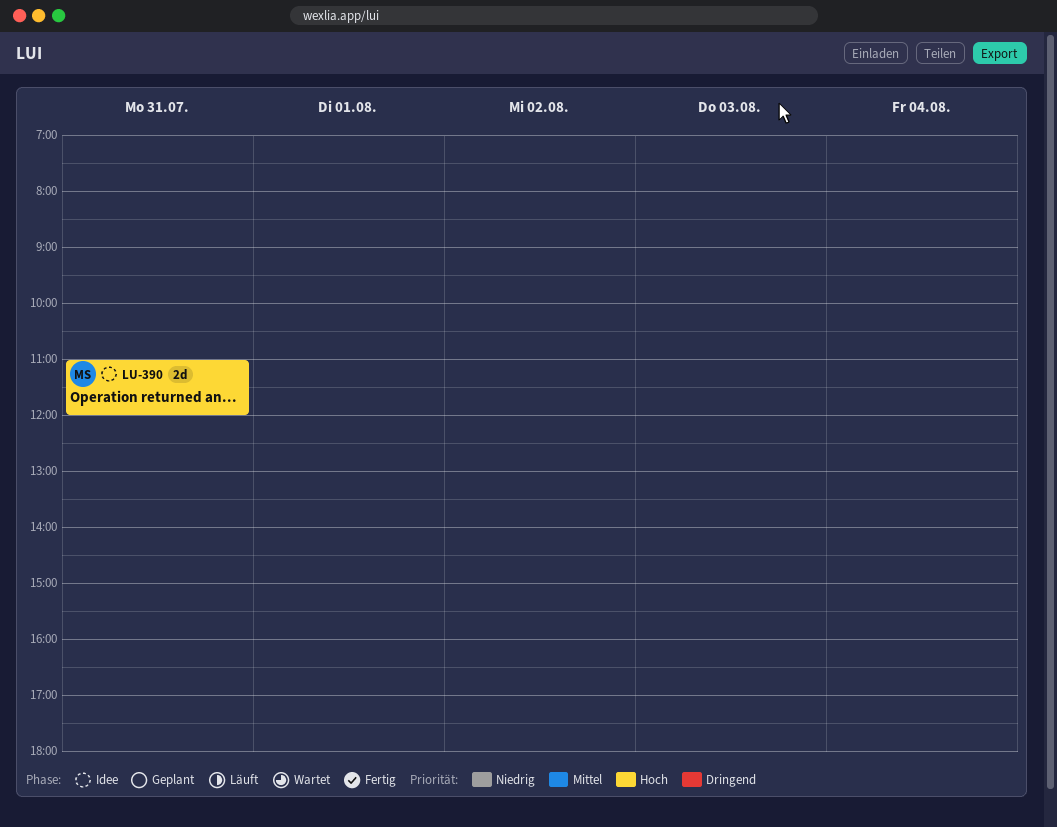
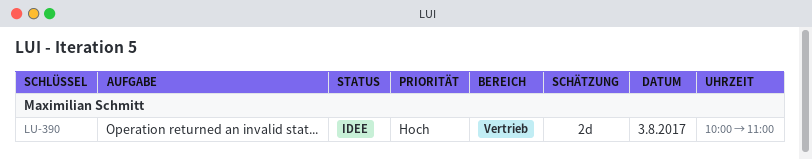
LU-390, day: Jul 31 -> Aug 3
LU-390, begins: 11:00 -> 10:00
LU-390, ends: 12:00 -> 11:00

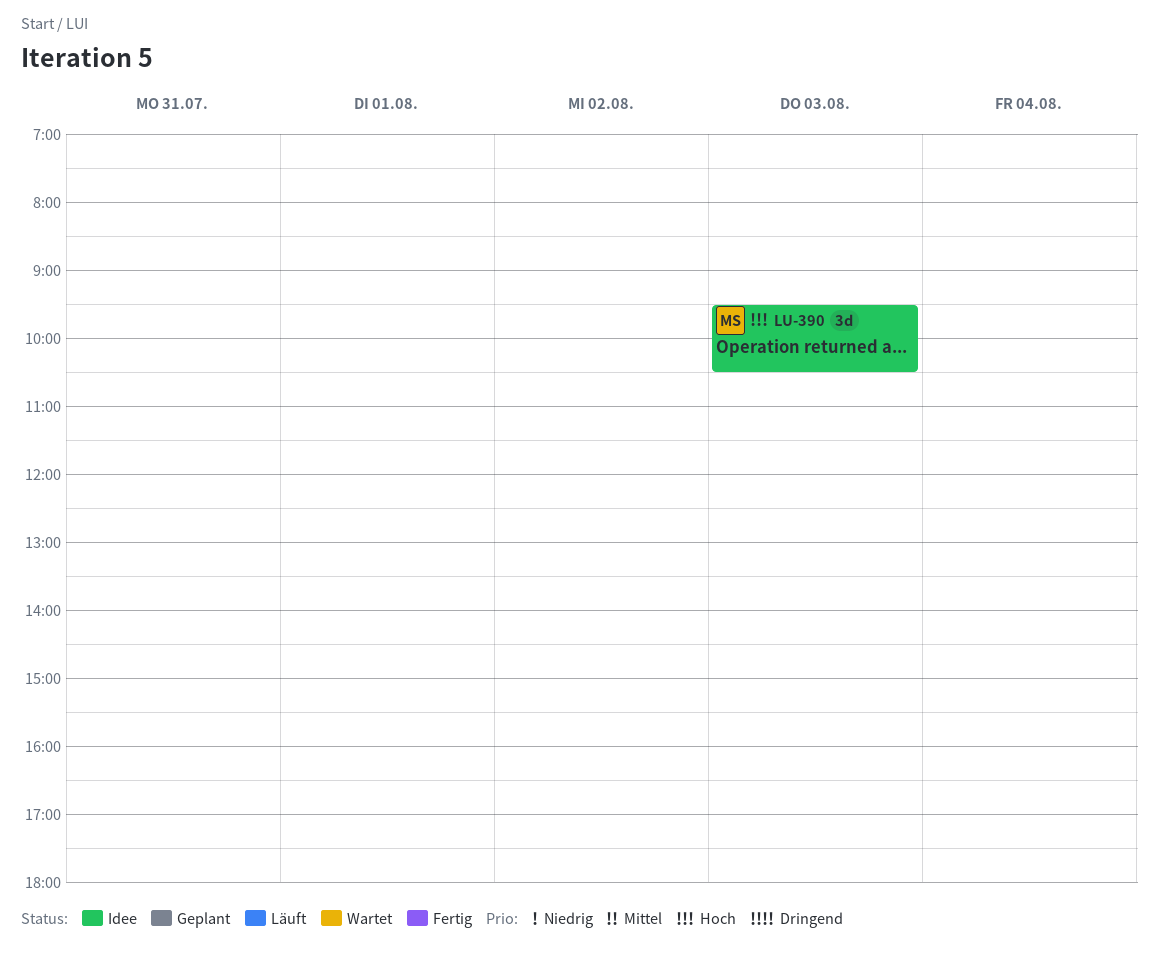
LU-390, estimate: 2d -> 3d
LU-390, begins: 10:00 -> 09:30
LU-390, ends: 11:00 -> 10:30

